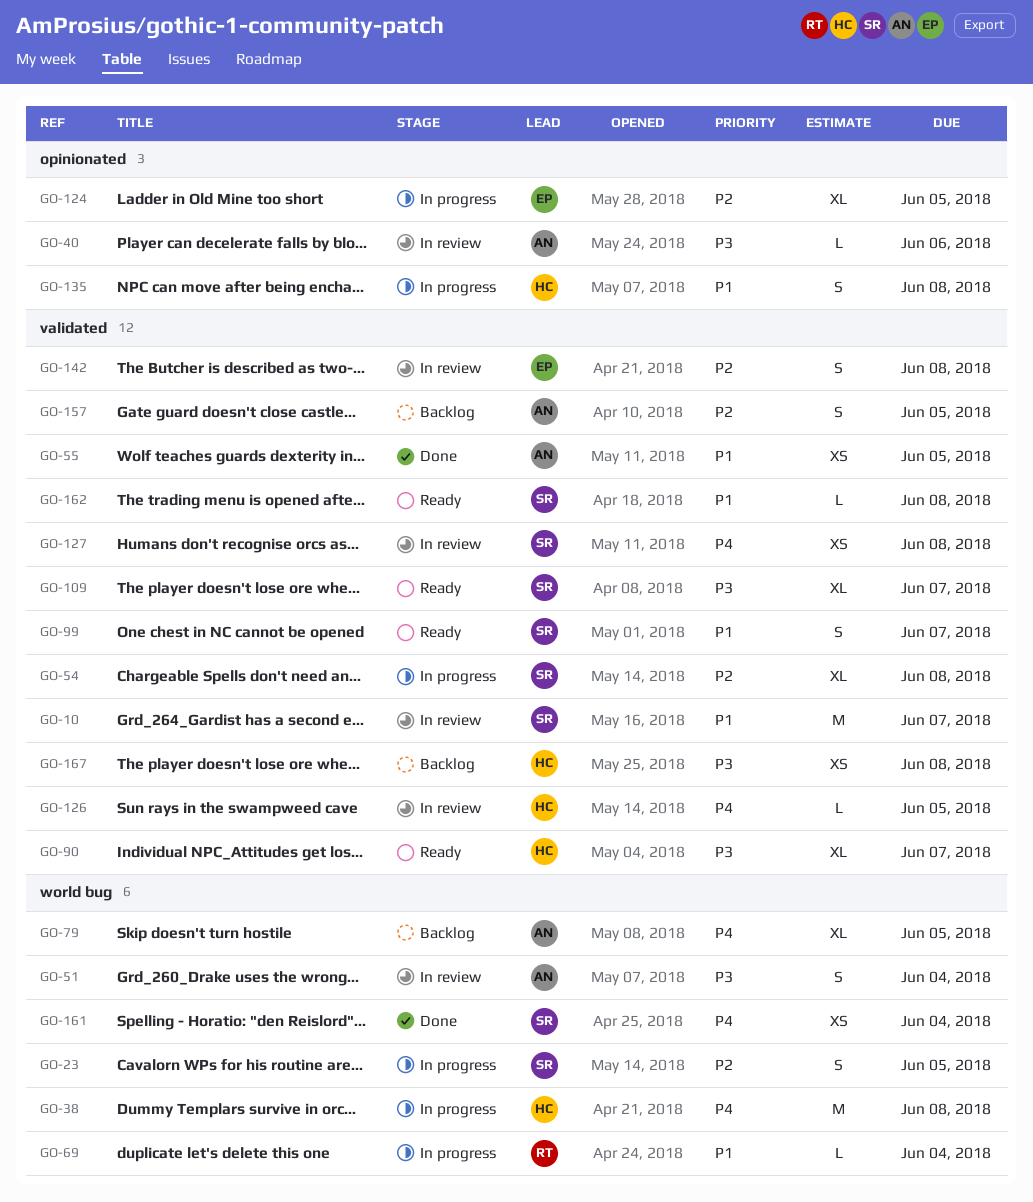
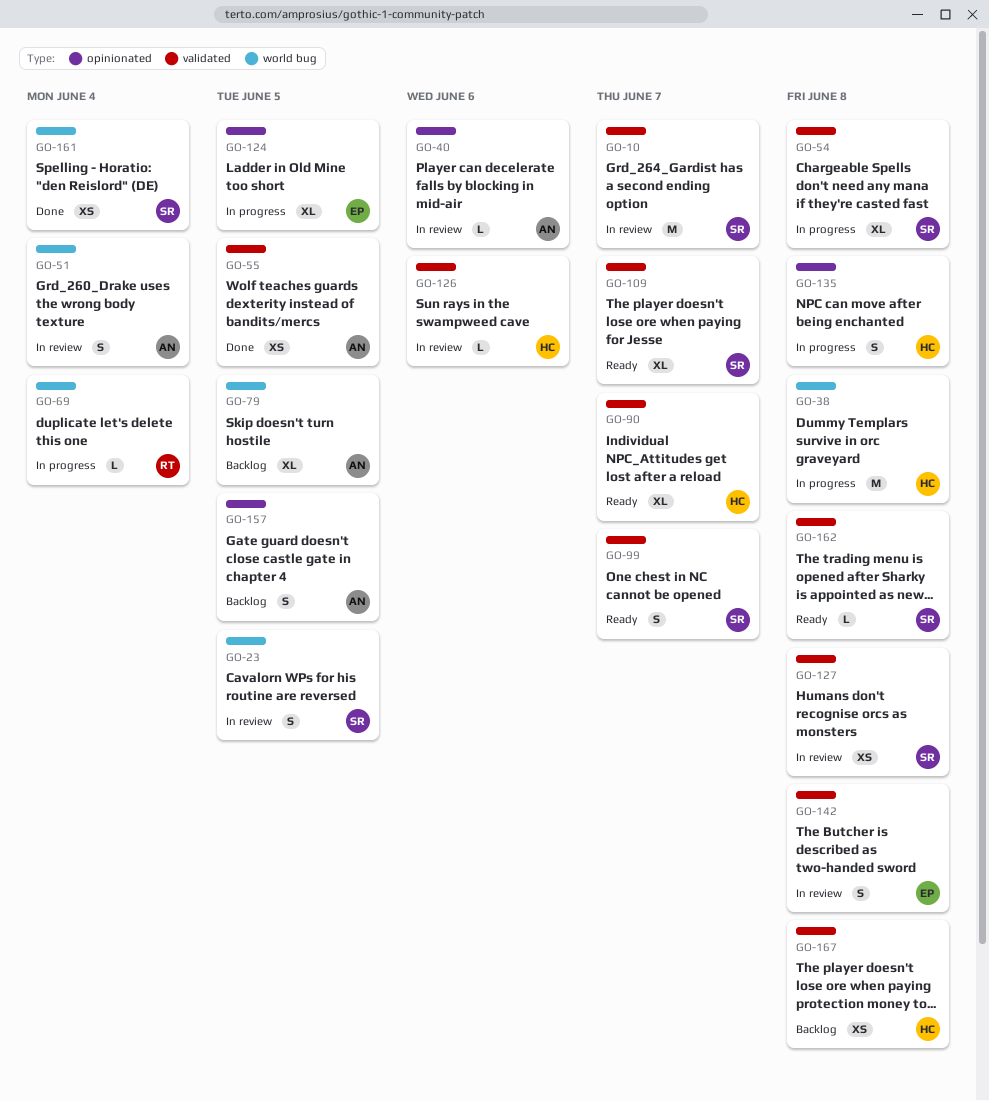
GO-23, status: In progress -> In review
GO-126, due: Jun 5 -> Jun 6
GO-157, label: validated -> opinionated

